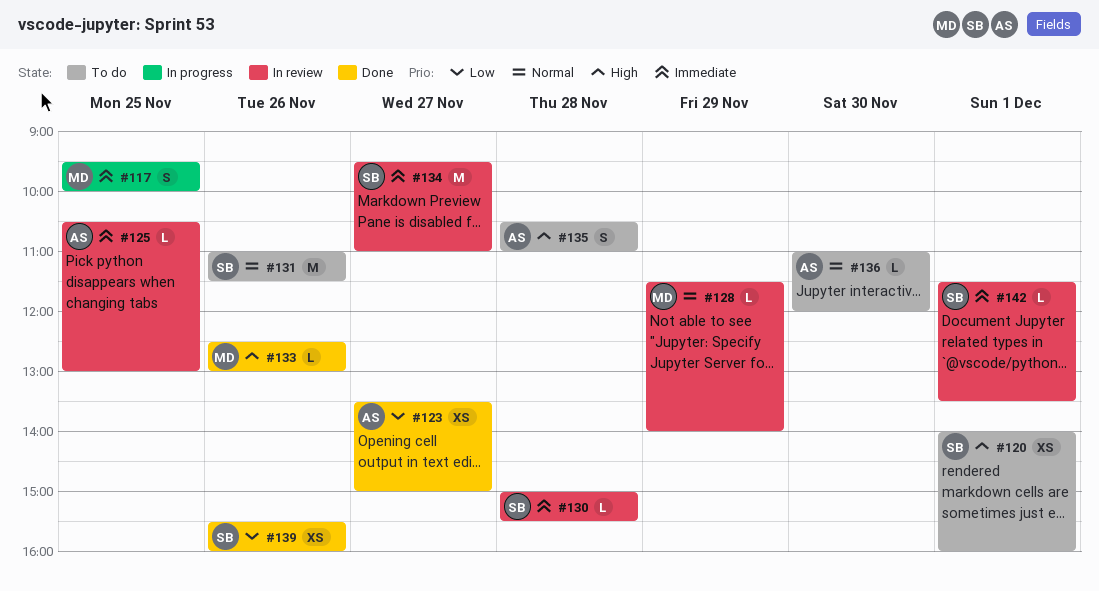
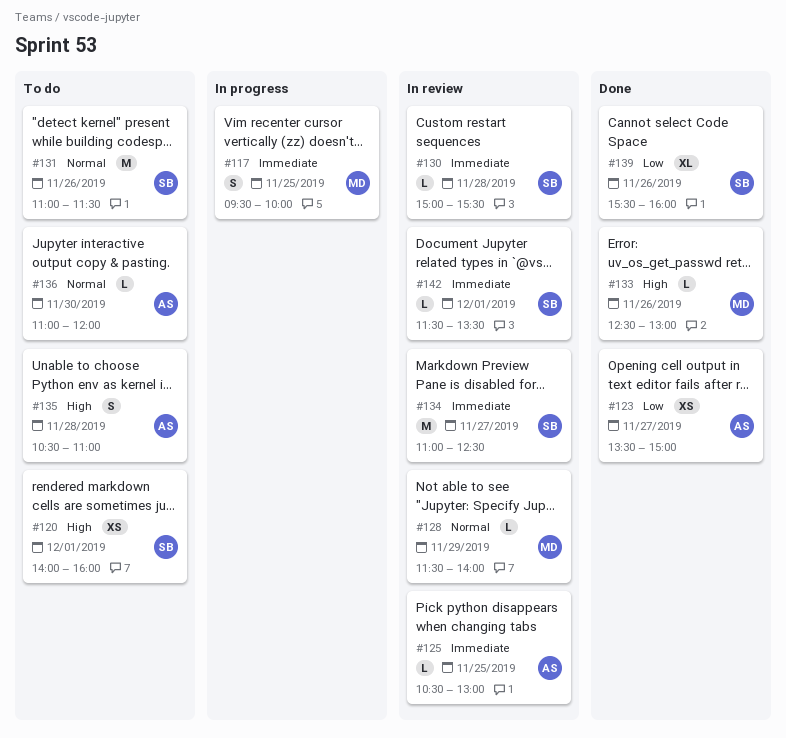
#134, begins: 09:30 -> 11:00
#134, ends: 11:00 -> 12:30
#139, estimate: XS -> XL

